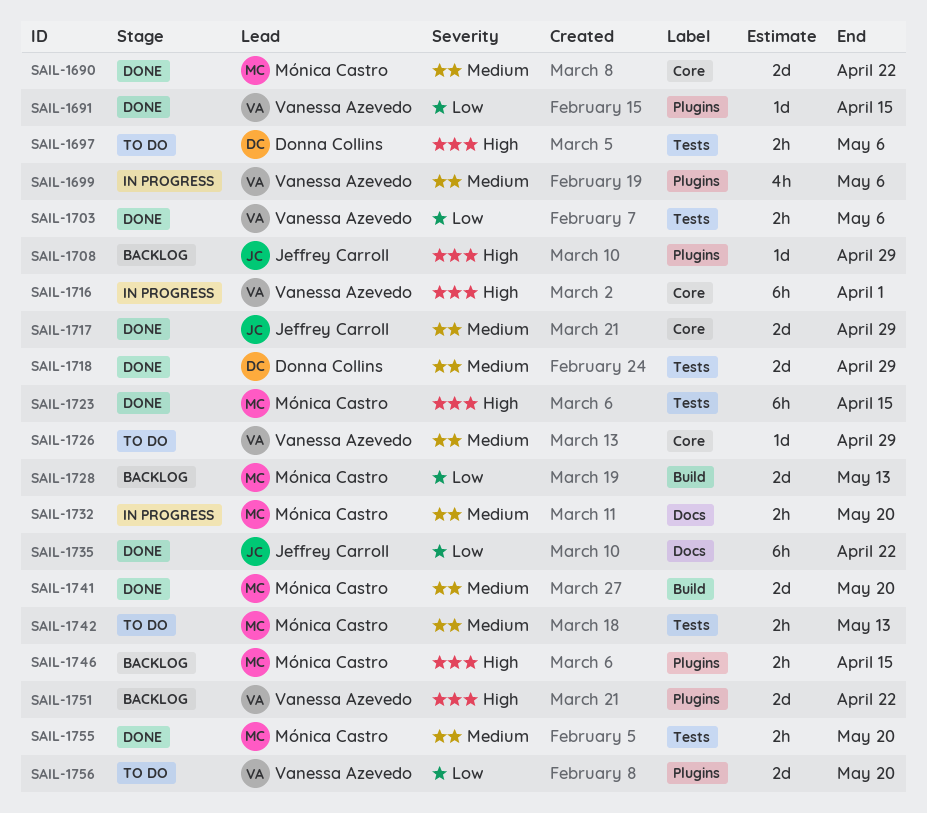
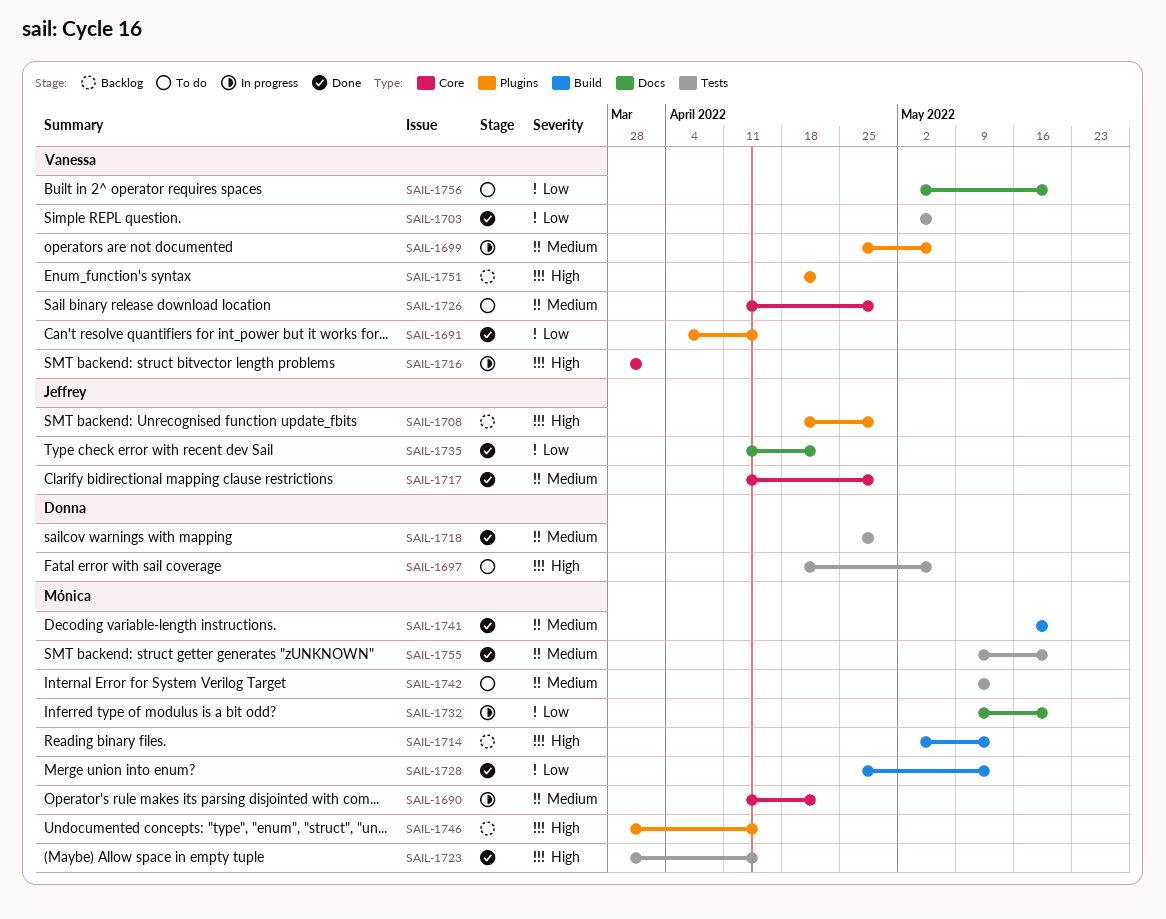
SAIL-1690, status: Done -> In progress
SAIL-1714: none -> present
SAIL-1728, status: Backlog -> Done
SAIL-1732, priority: Medium -> Low
SAIL-1756, label: Plugins -> Docs

